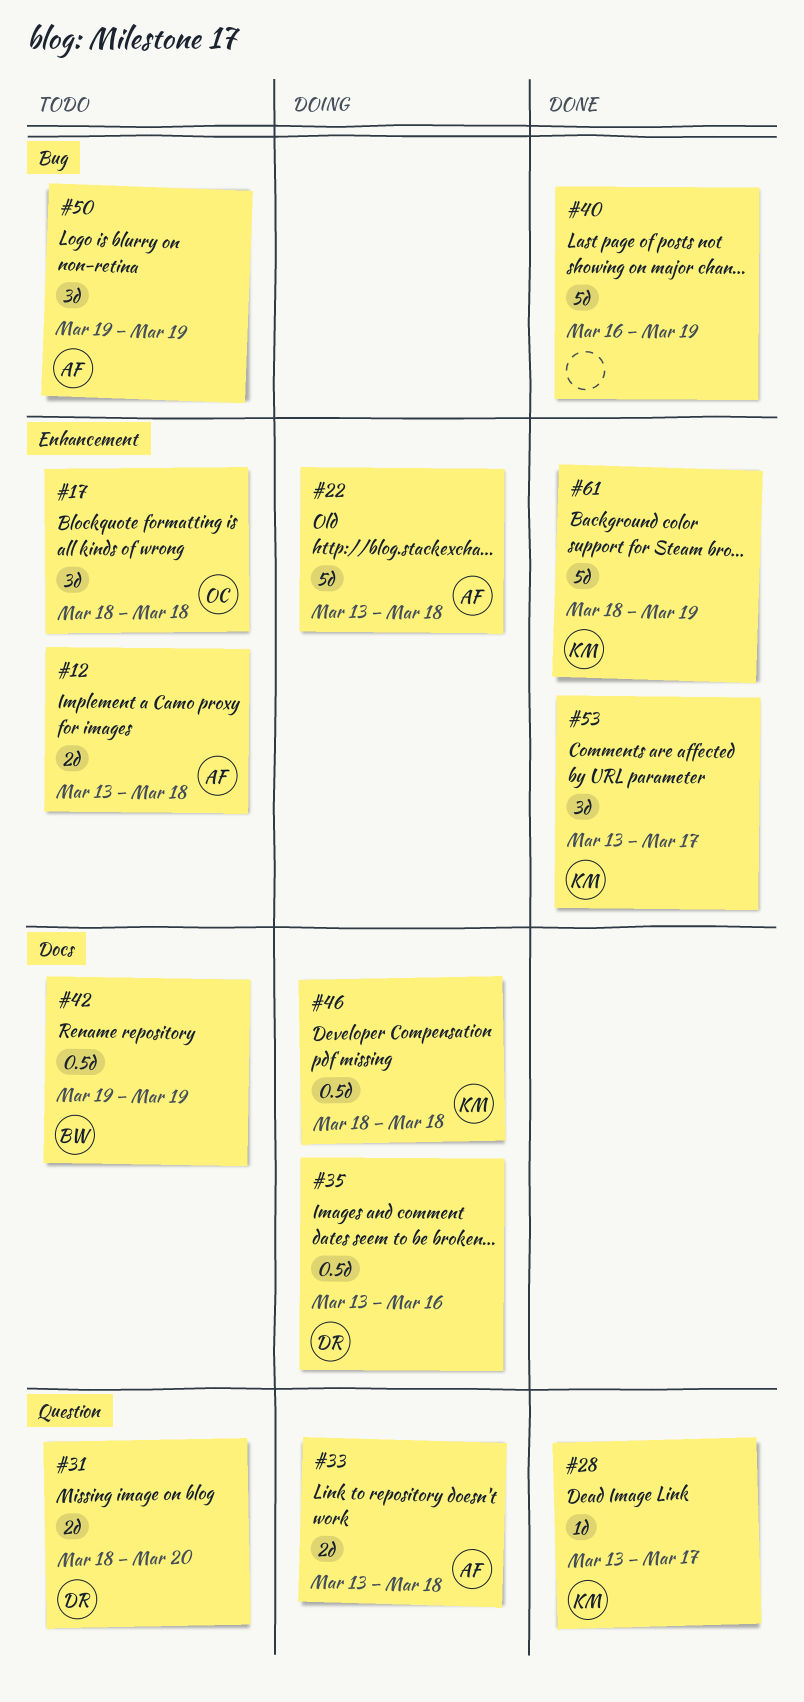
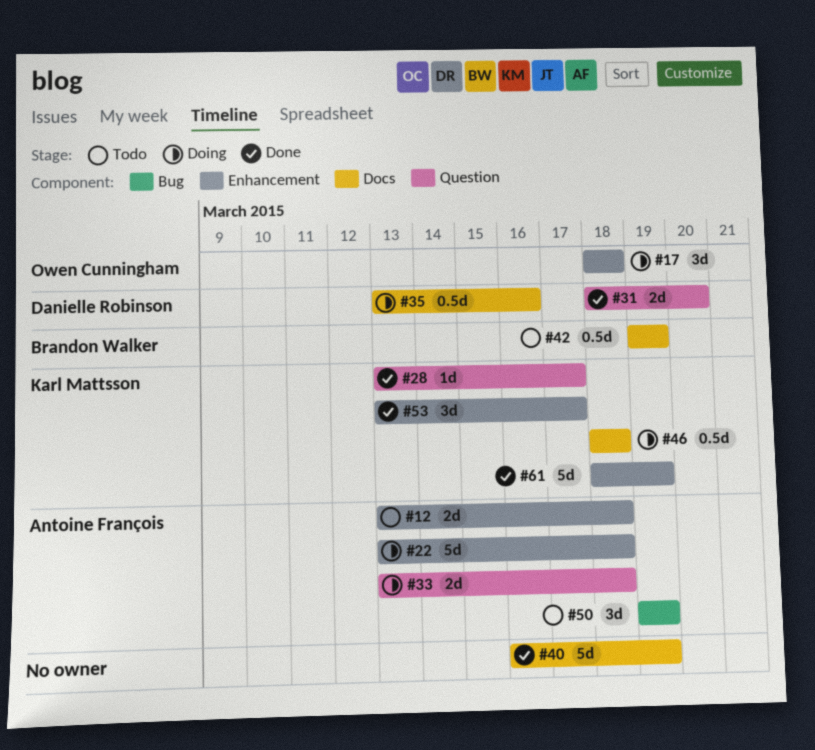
#17, status: Todo -> Doing
#31, status: Todo -> Done
#40, label: Bug -> Docs

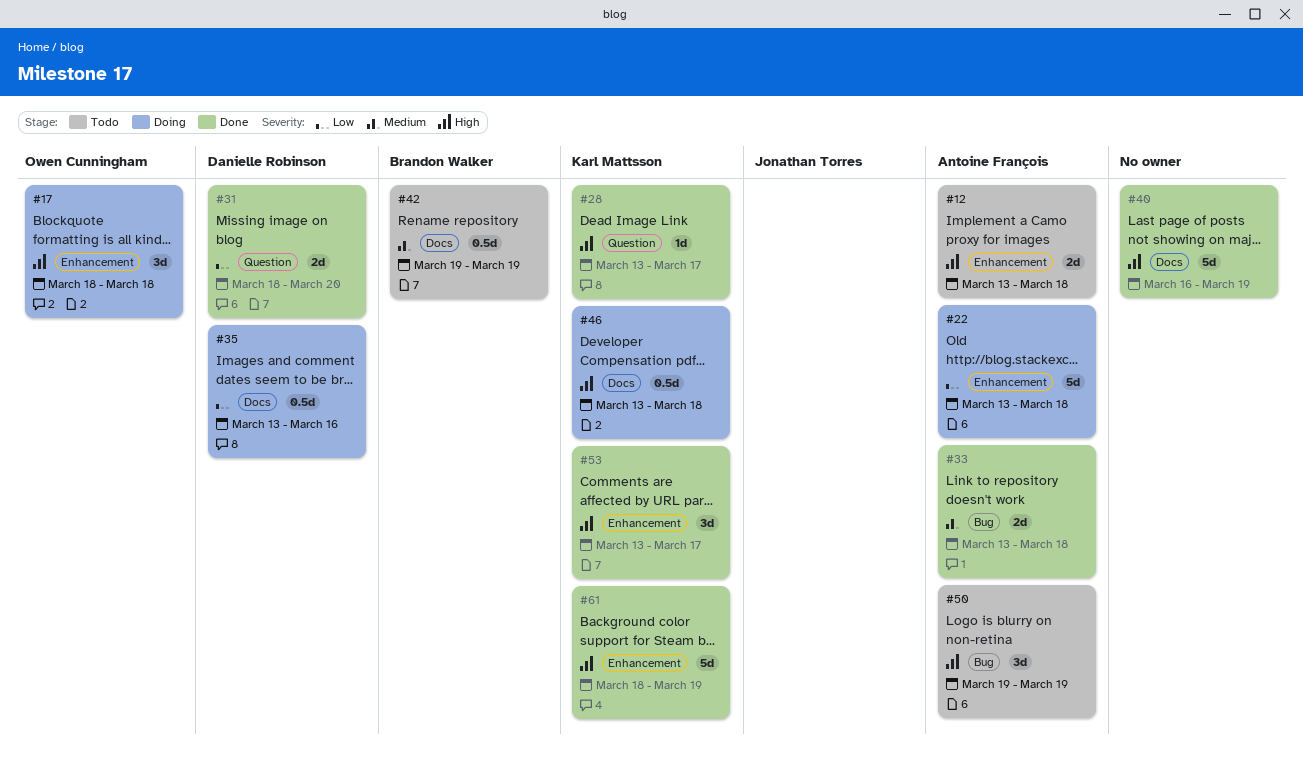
#33, status: Doing -> Done
#33, label: Question -> Bug
#46, start: Mar 18 -> Mar 13

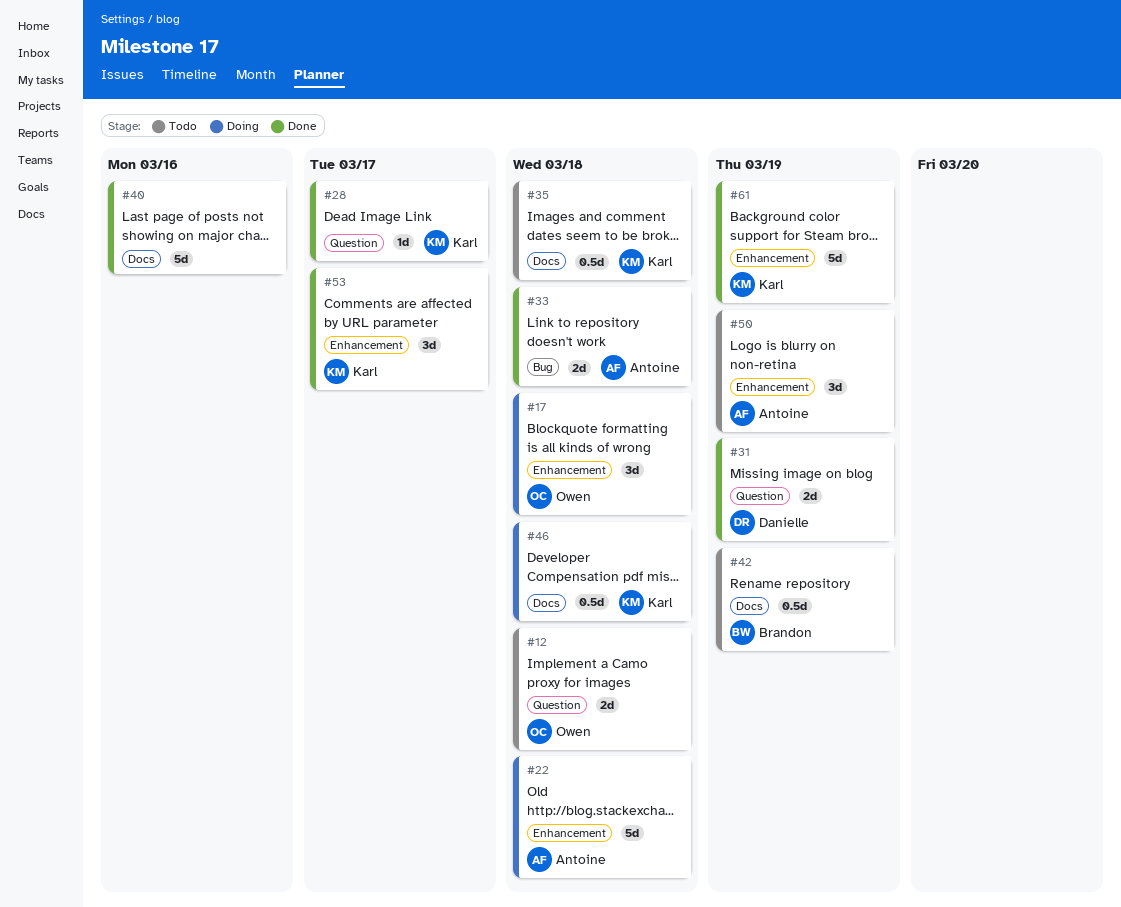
#12, owner: Antoine François -> Owen Cunningham
#12, label: Enhancement -> Question
#31, due: Mar 20 -> Mar 19
#35, status: Doing -> Todo
#35, owner: Danielle Robinson -> Karl Mattsson
#35, due: Mar 16 -> Mar 18
#40, due: Mar 19 -> Mar 16
#50, label: Bug -> Enhancement

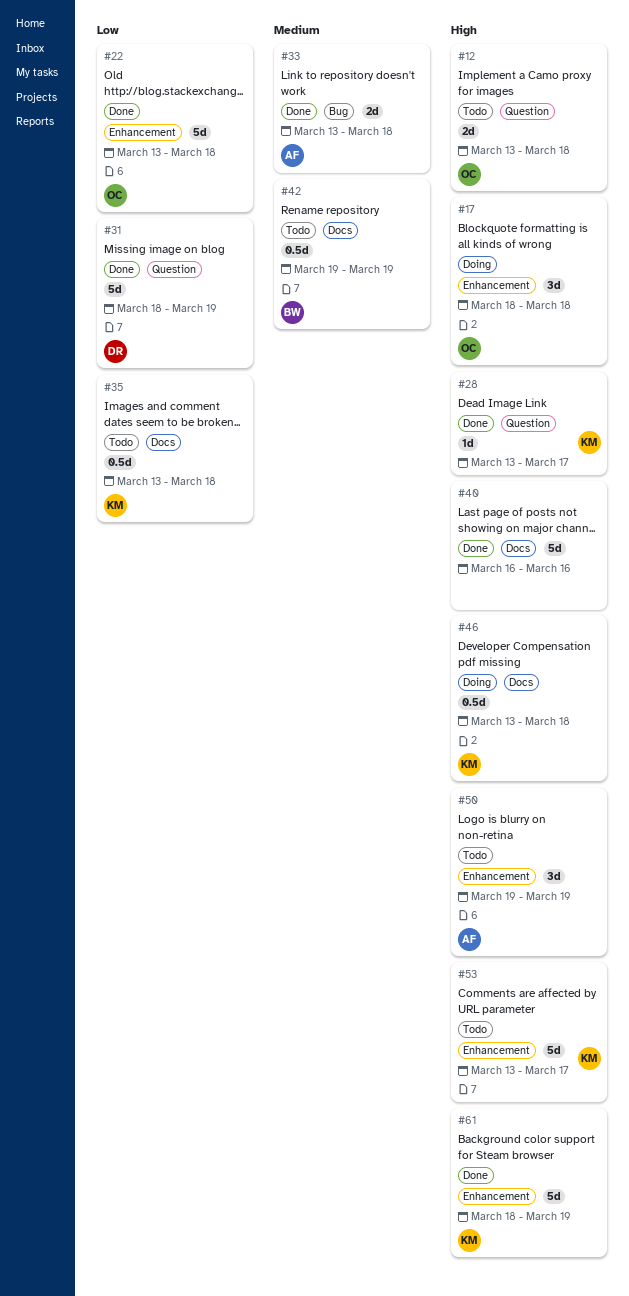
#22, status: Doing -> Done
#22, owner: Antoine -> Owen
#31, estimate: 2d -> 5d
#53, status: Done -> Todo
#53, estimate: 3d -> 5d

